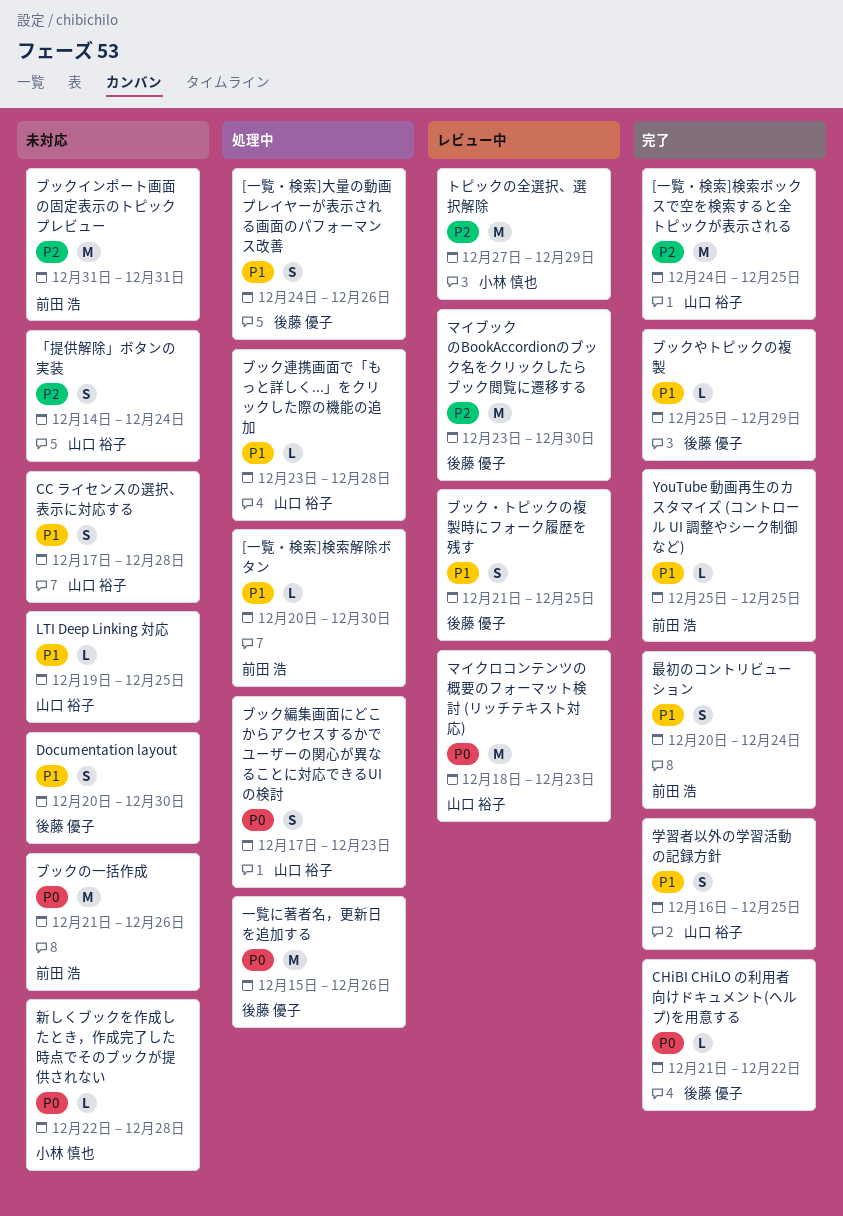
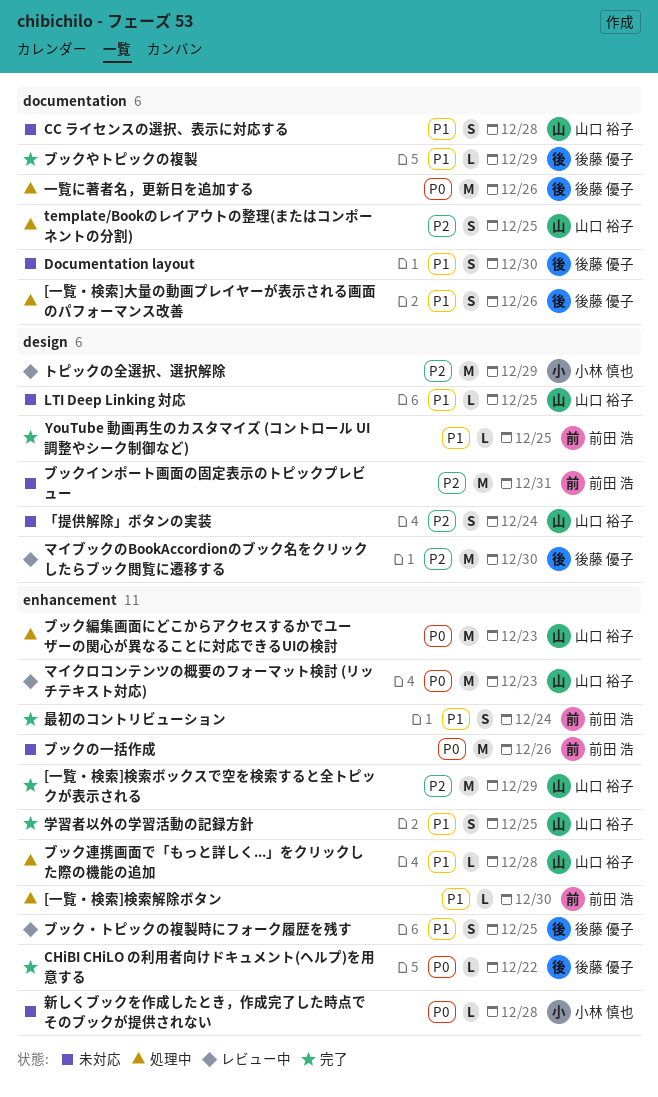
[一覧・検索]検索ボックスで空を検索すると全トピックが表示される, due: Dec 25 -> Dec 29
template/Bookのレイアウトの整理(またはコンポーネントの分割): none -> present
ブック編集画面にどこからアクセスするかでユーザーの関心が異なることに対応できるUIの検討, estimate: S -> M

